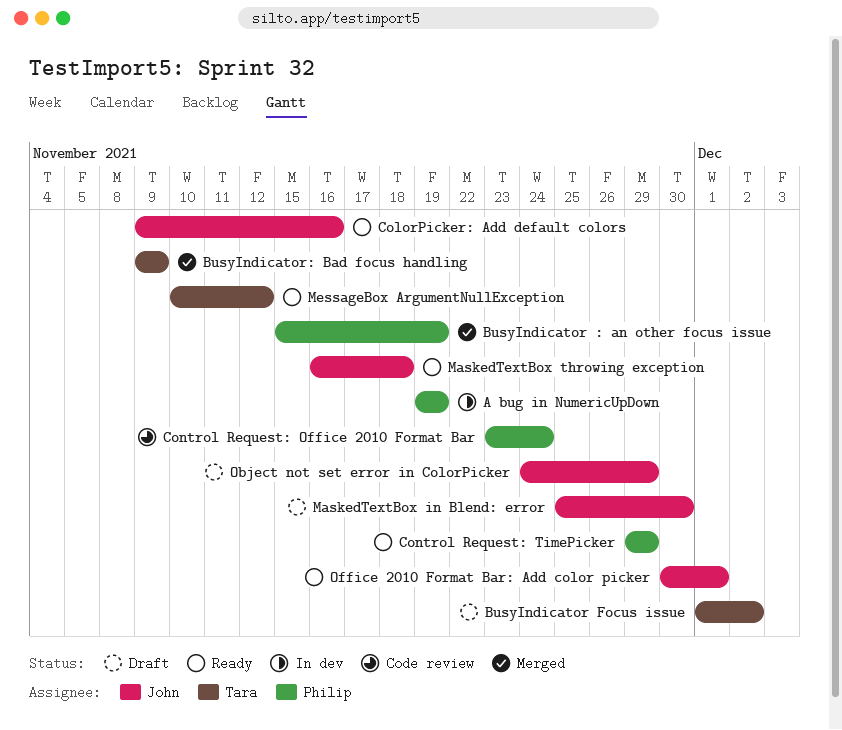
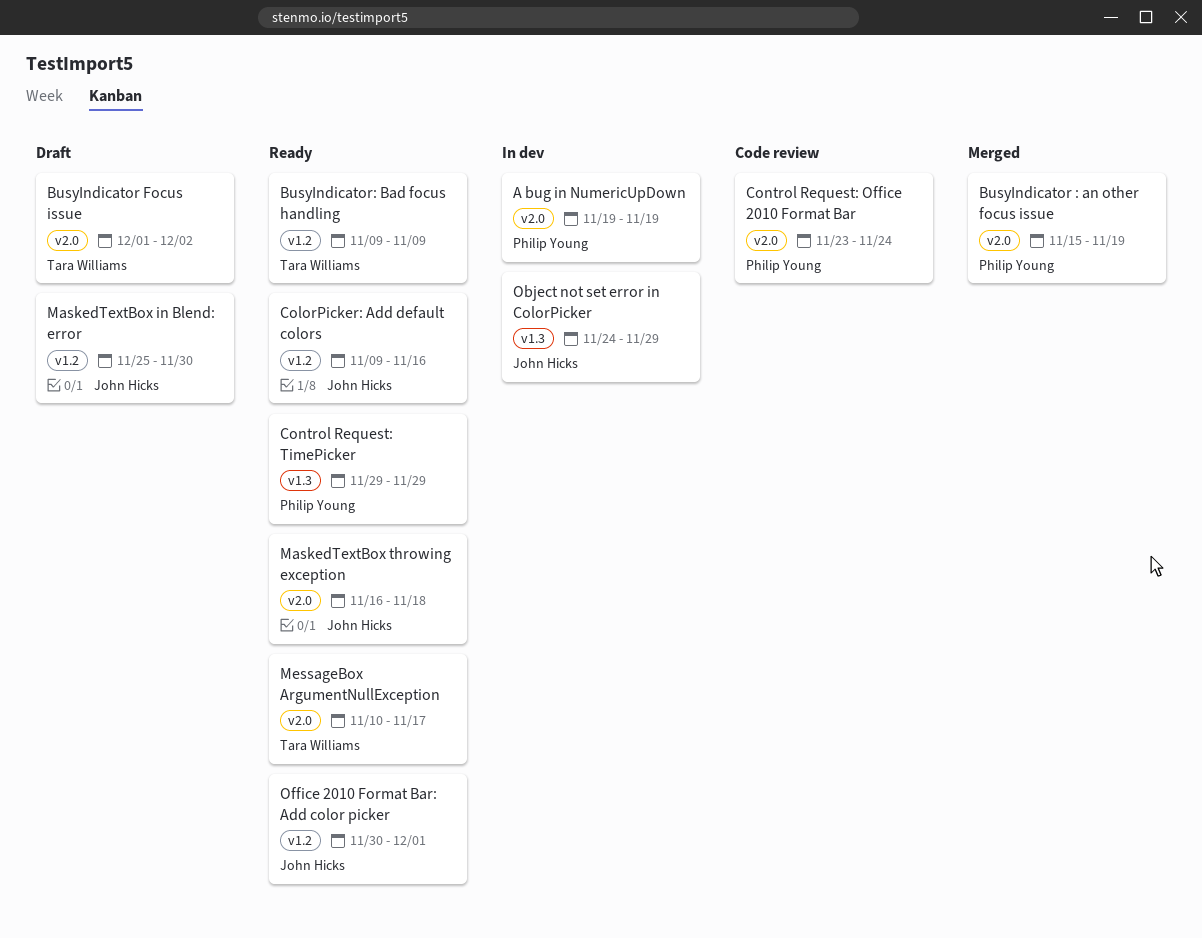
BusyIndicator: Bad focus handling, status: Merged -> Ready
MessageBox ArgumentNullException, due: Nov 12 -> Nov 17
Object not set error in ColorPicker, status: Draft -> In dev

